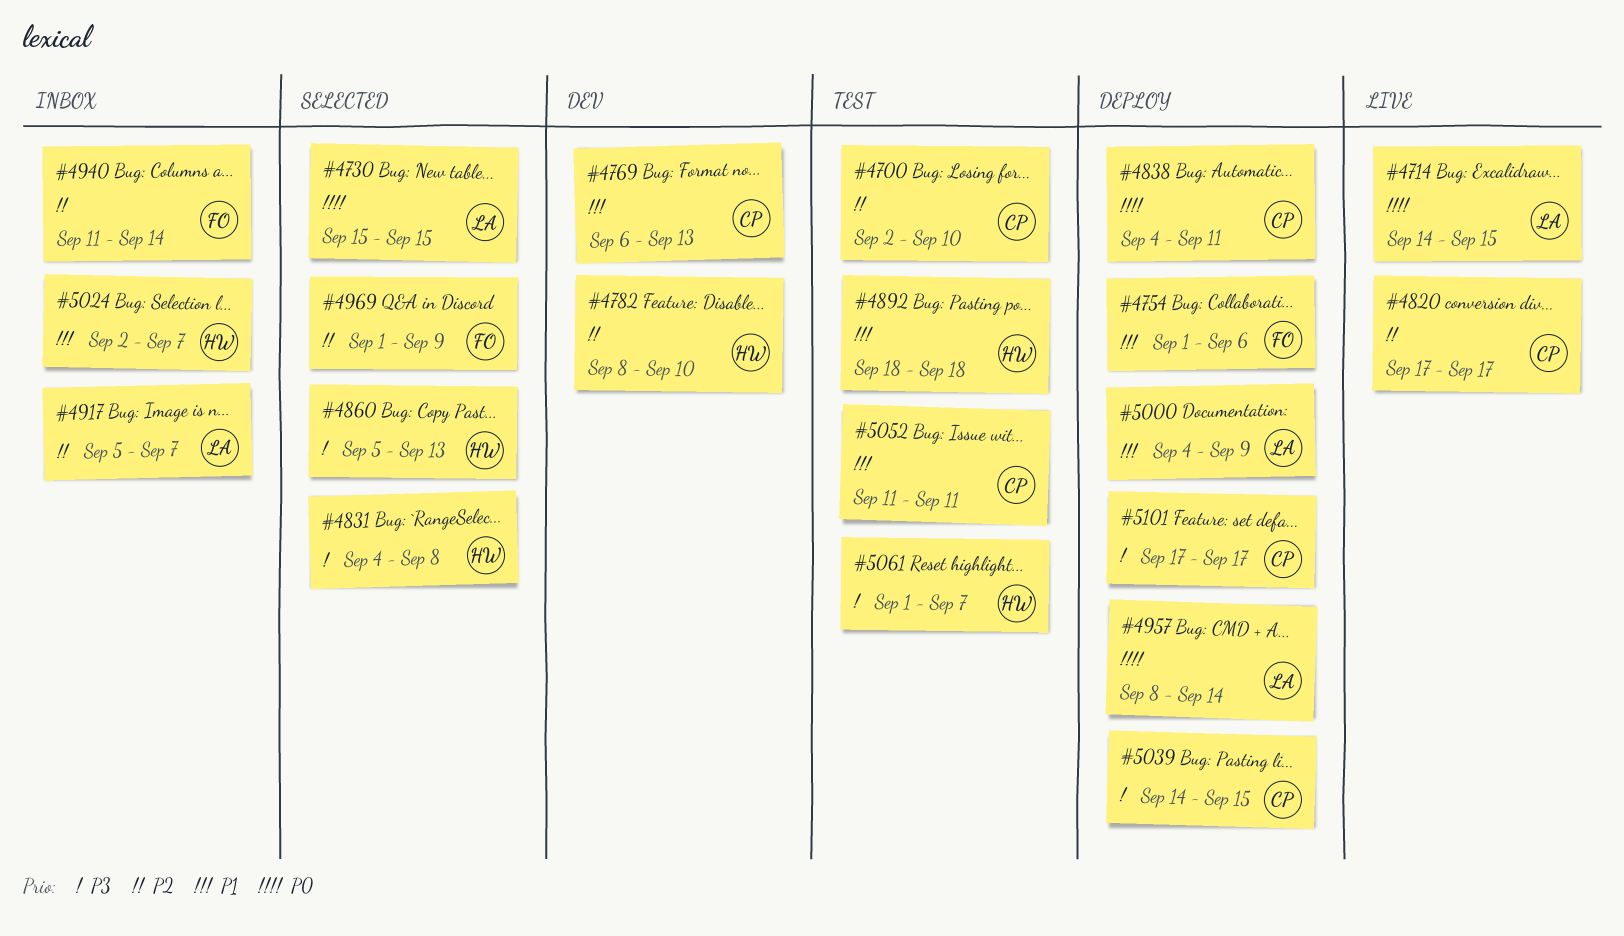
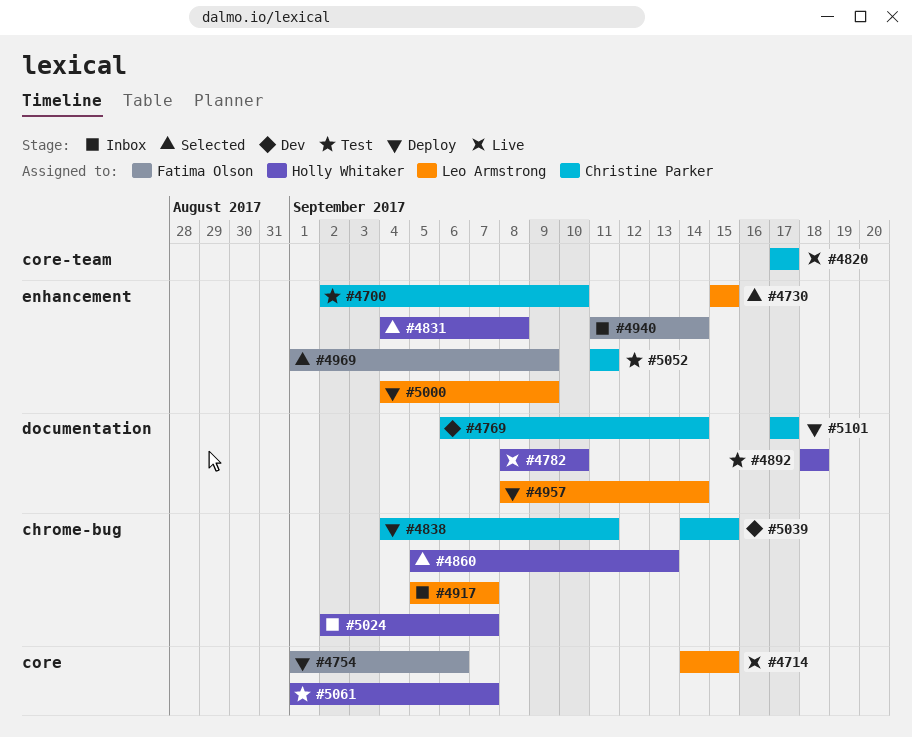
#4769, due: Sep 13 -> Sep 14
#4782, status: Dev -> Live
#5039, status: Deploy -> Dev

